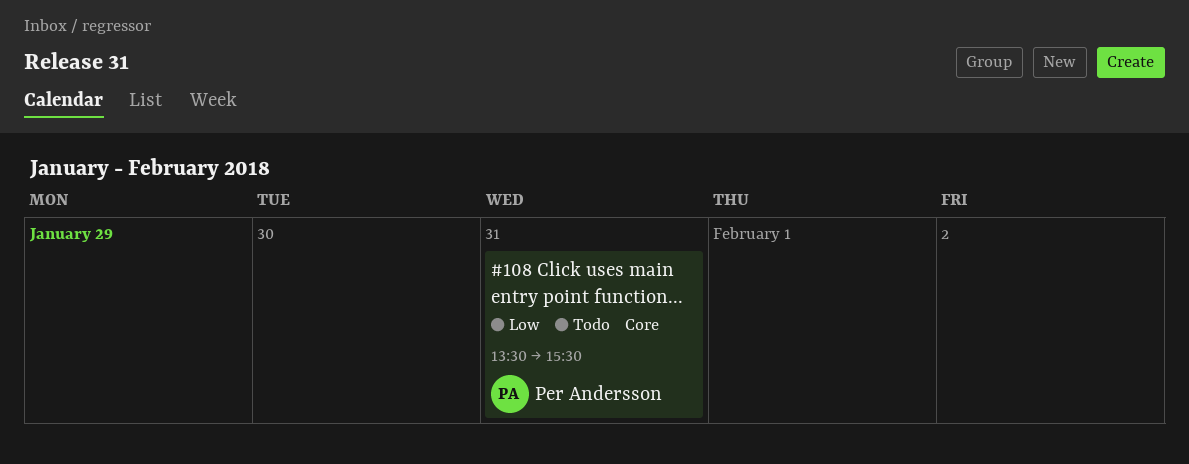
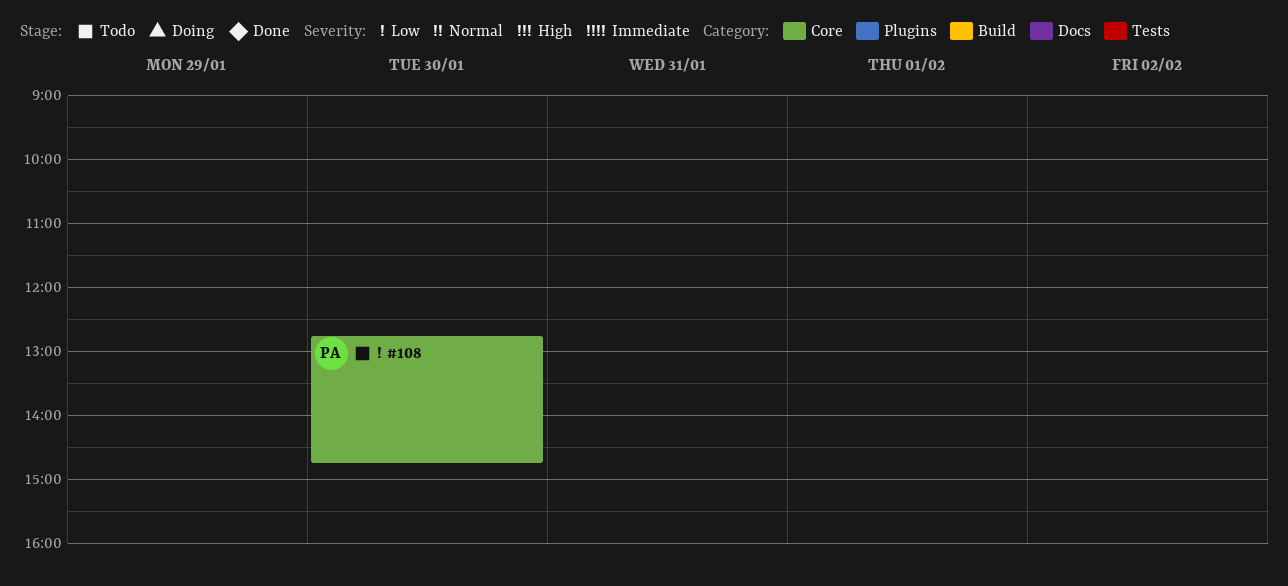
#108, day: Jan 31 -> Jan 30
#108, begins: 13:30 -> 12:45
#108, ends: 15:30 -> 14:45

